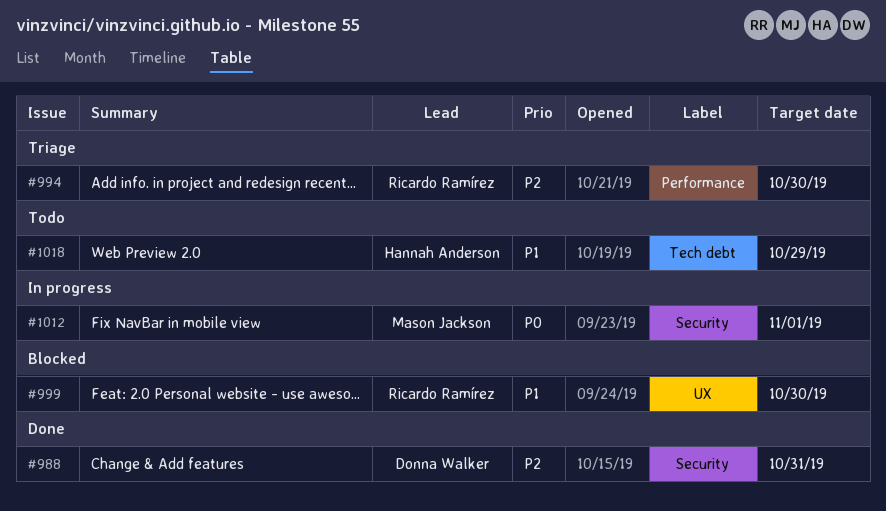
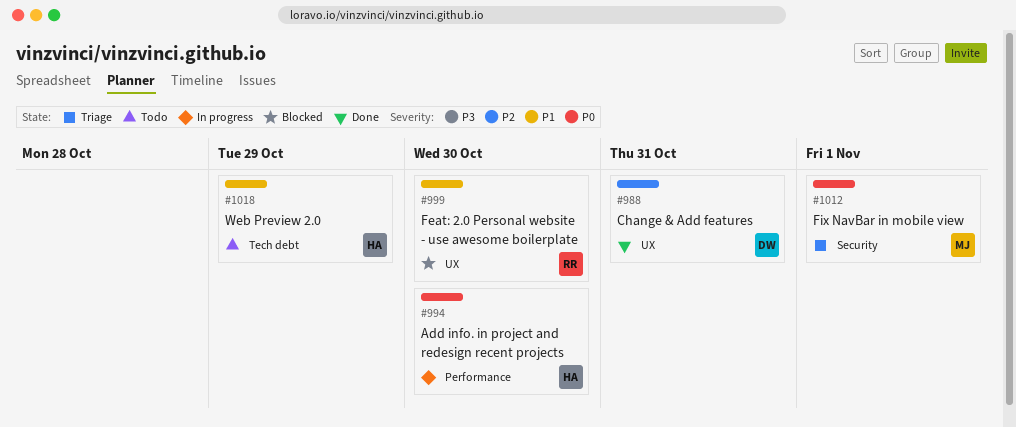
#988, label: Security -> UX
#994, status: Triage -> In progress
#994, owner: Ricardo Ramírez -> Hannah Anderson
#994, priority: P2 -> P0
#1012, status: In progress -> Triage

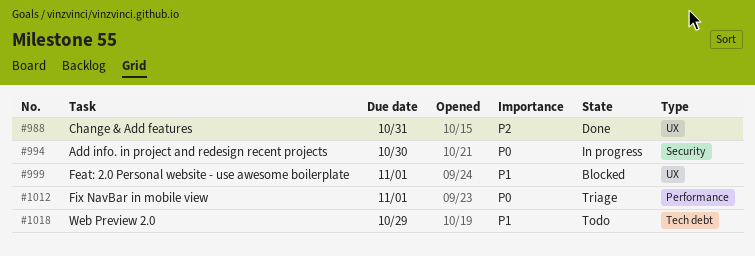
#994, label: Performance -> Security
#999, due: Oct 30 -> Nov 1
#1012, label: Security -> Performance

